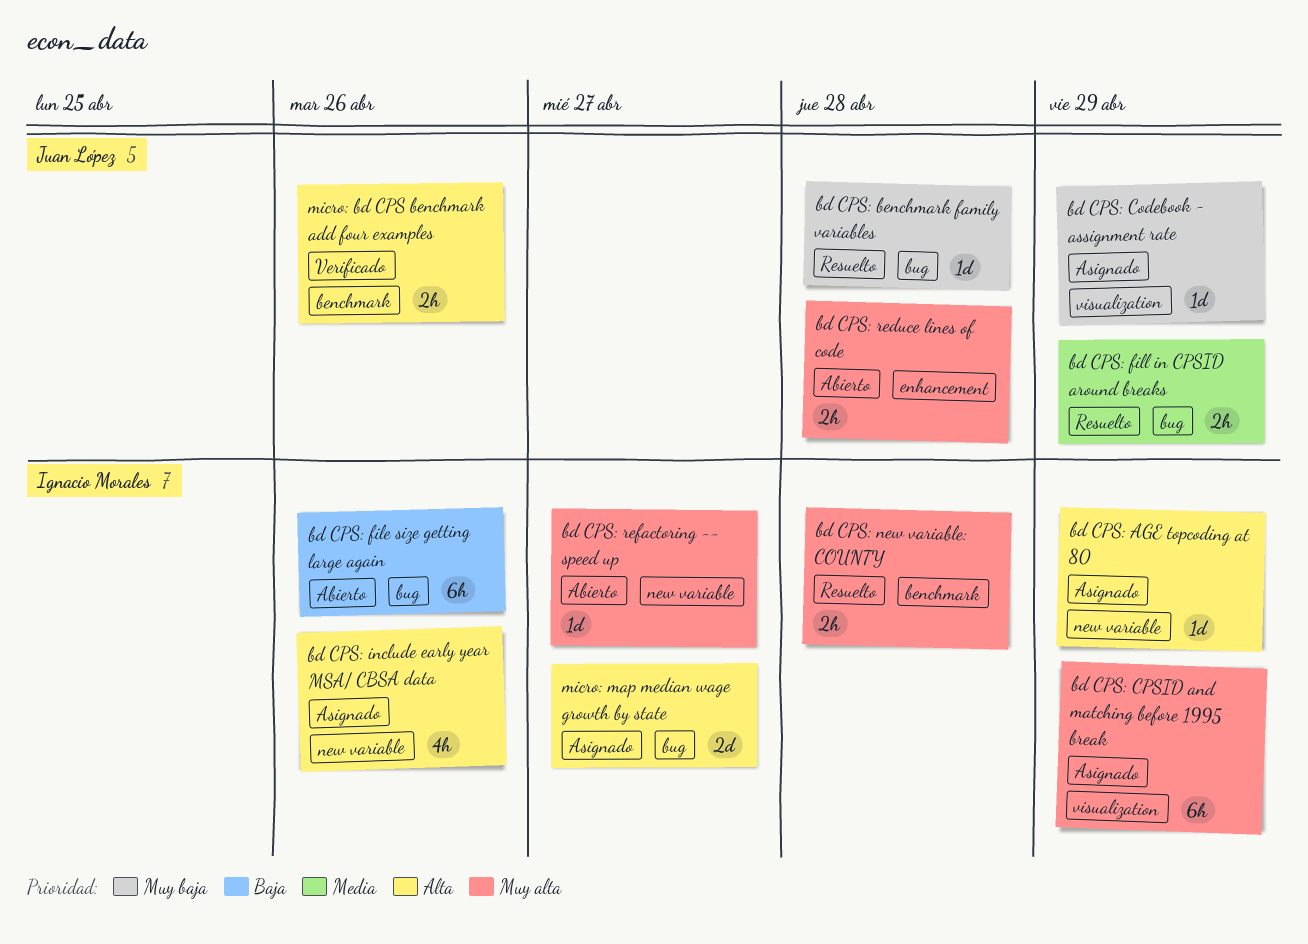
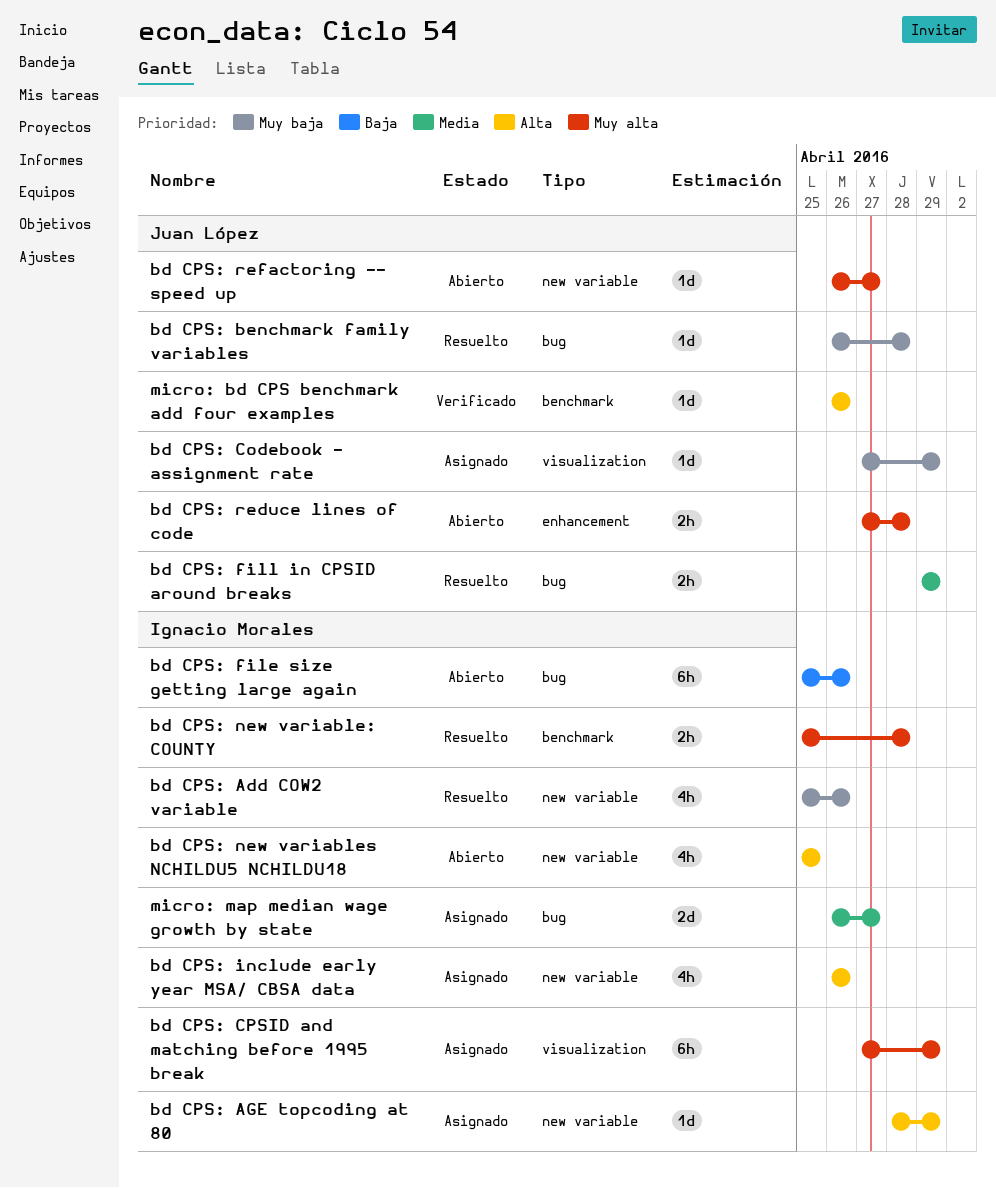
bd CPS: Add COW2 variable: none -> present
bd CPS: new variables NCHILDU5 NCHILDU18: none -> present
bd CPS: refactoring -- speed up, owner: Ignacio Morales -> Juan López
micro: bd CPS benchmark add four examples, estimate: 2h -> 1d
micro: map median wage growth by state, priority: Alta -> Media

